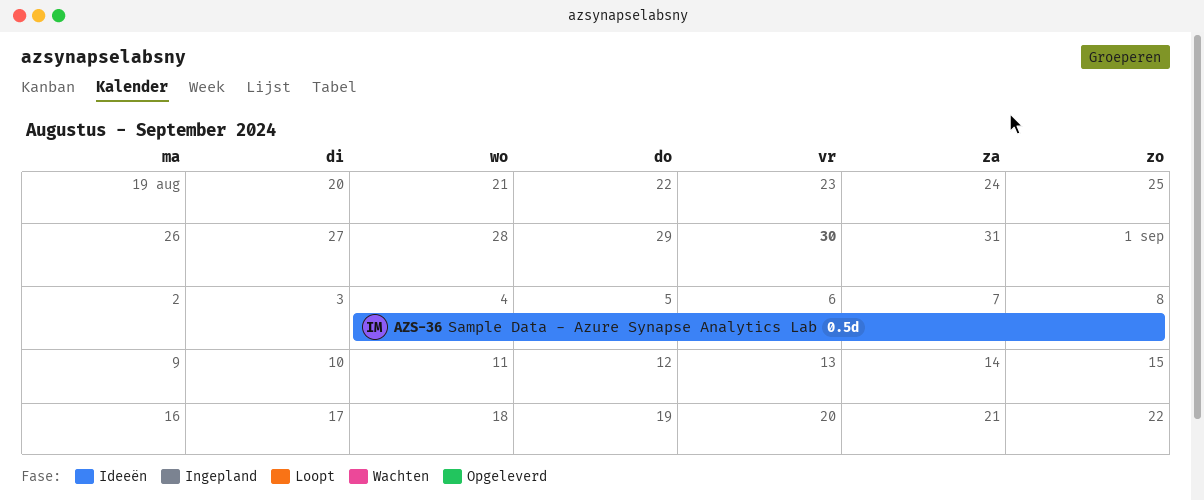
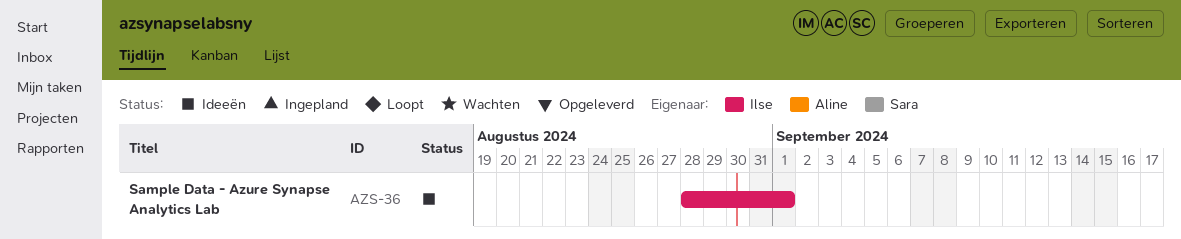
AZS-36, start: Sep 4 -> Aug 28
AZS-36, due: Sep 8 -> Sep 1

